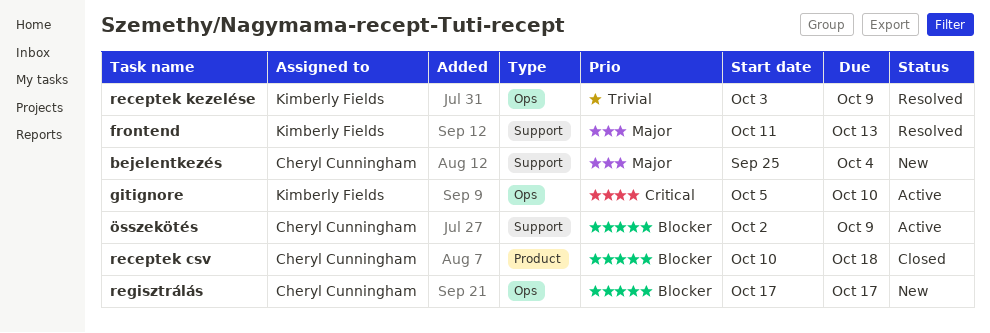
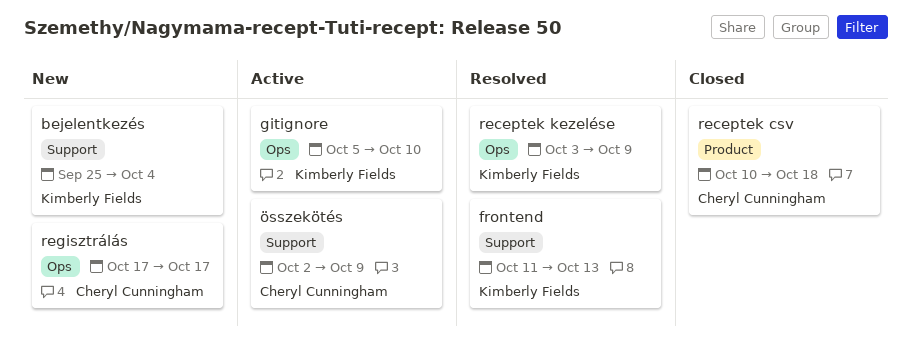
bejelentkezés, owner: Cheryl Cunningham -> Kimberly Fields

